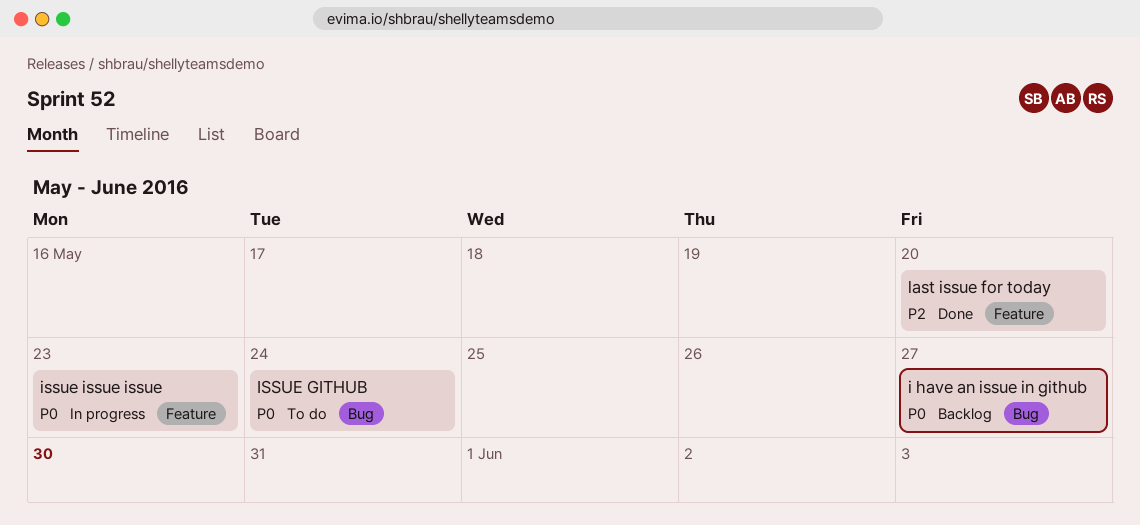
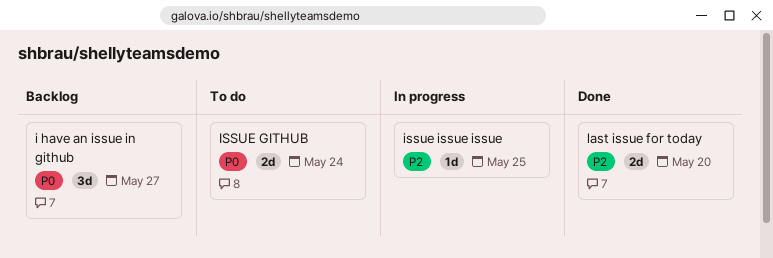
issue issue issue, priority: P0 -> P2
issue issue issue, due: May 23 -> May 25

